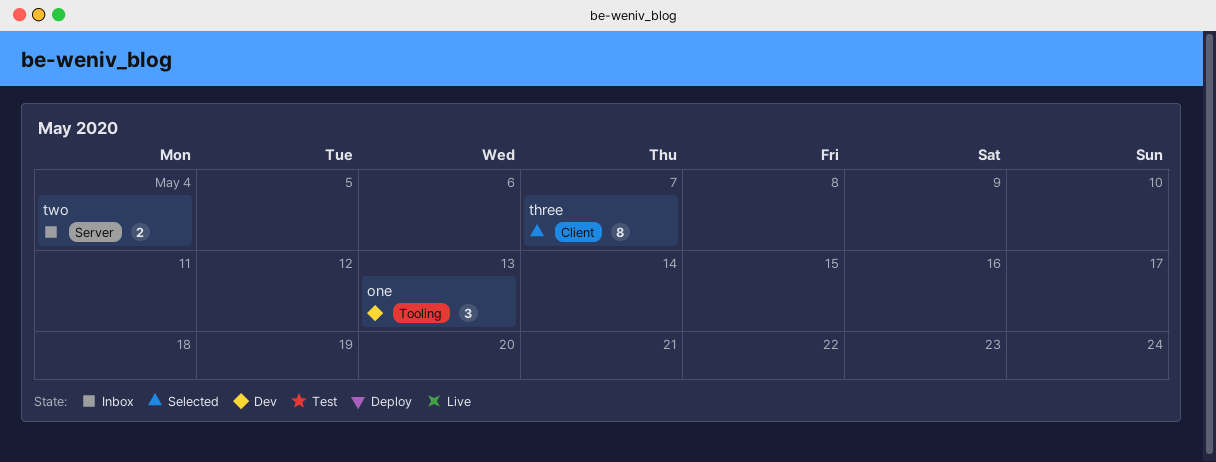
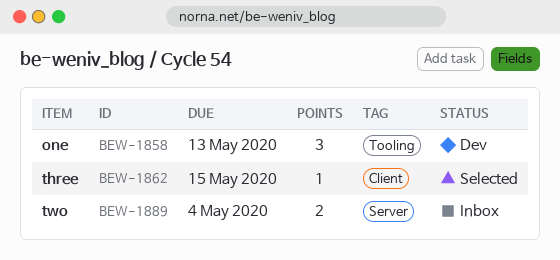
three, estimate: 8 -> 1
three, due: May 7 -> May 15

